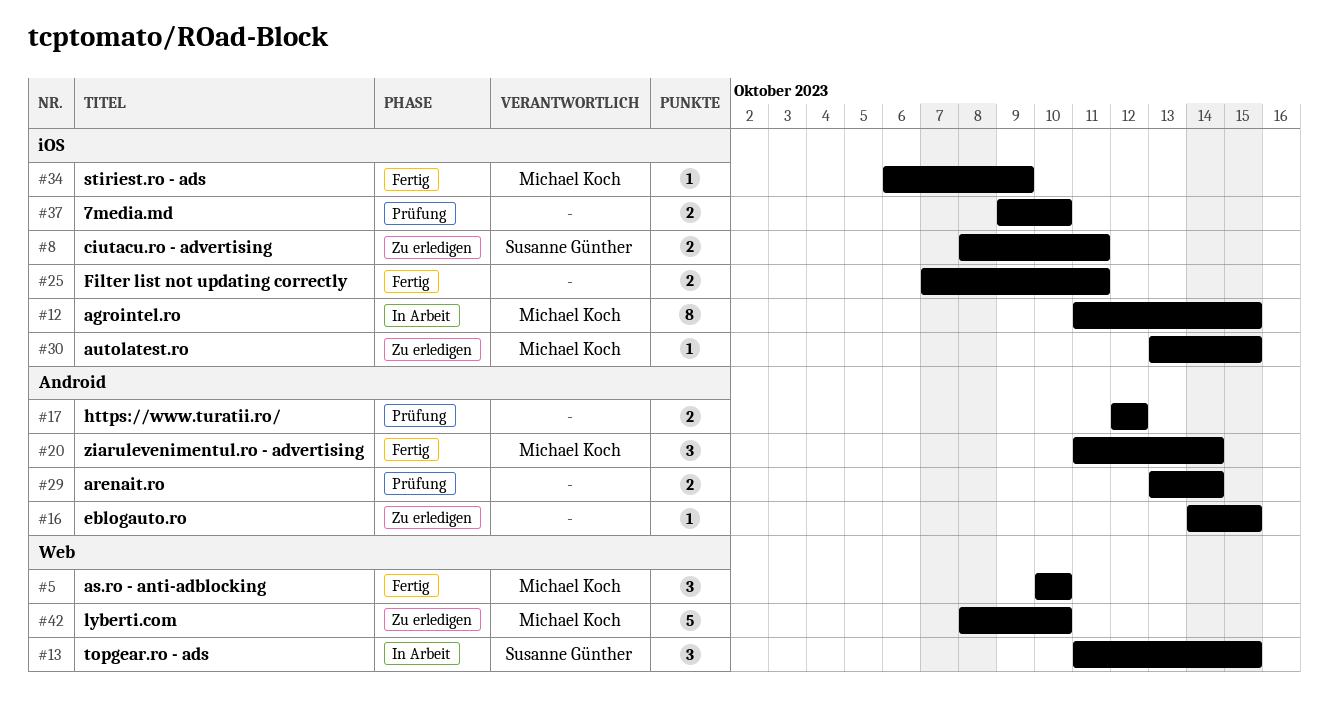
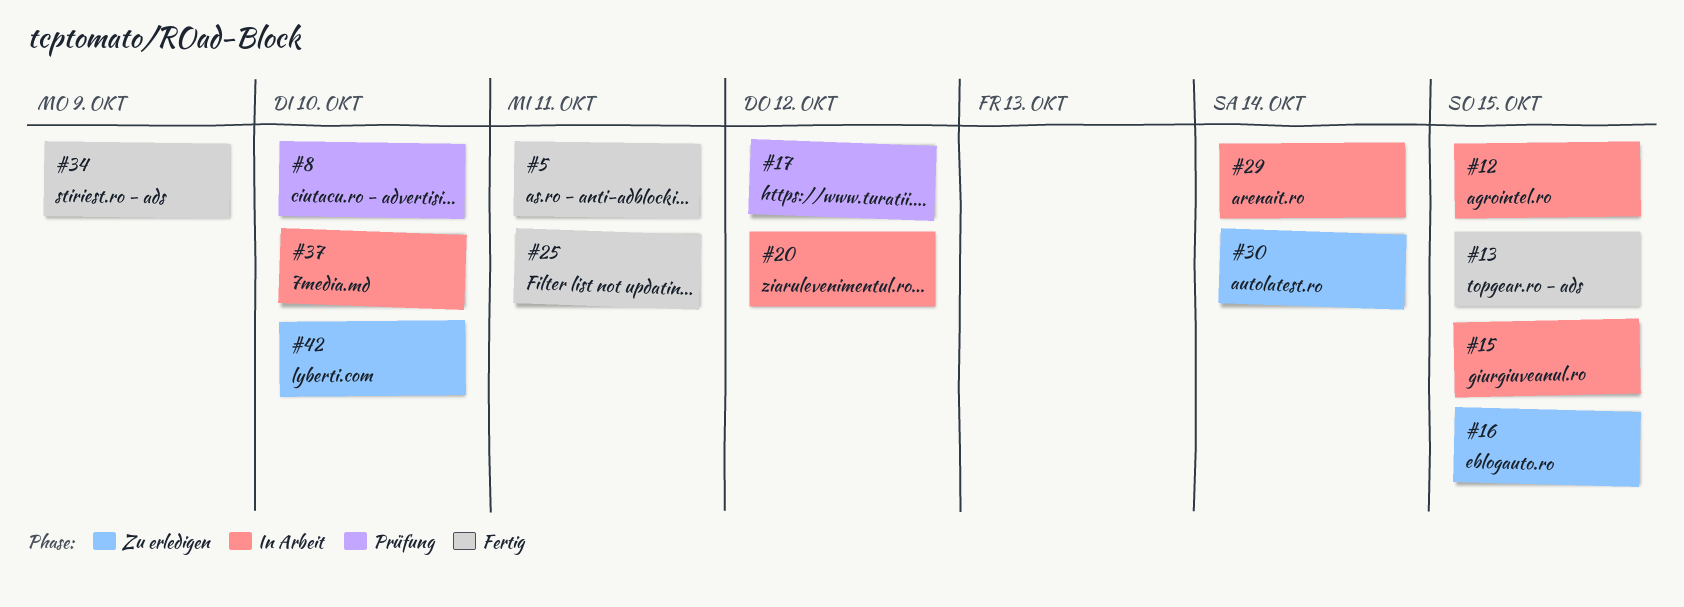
#5, due: Oct 10 -> Oct 11
#8, status: Zu erledigen -> Prüfung
#8, due: Oct 11 -> Oct 10
#13, status: In Arbeit -> Fertig
#15: none -> present
#20, status: Fertig -> In Arbeit
#20, due: Oct 14 -> Oct 12
#29, status: Prüfung -> In Arbeit
#30, due: Oct 15 -> Oct 14
#37, status: Prüfung -> In Arbeit

